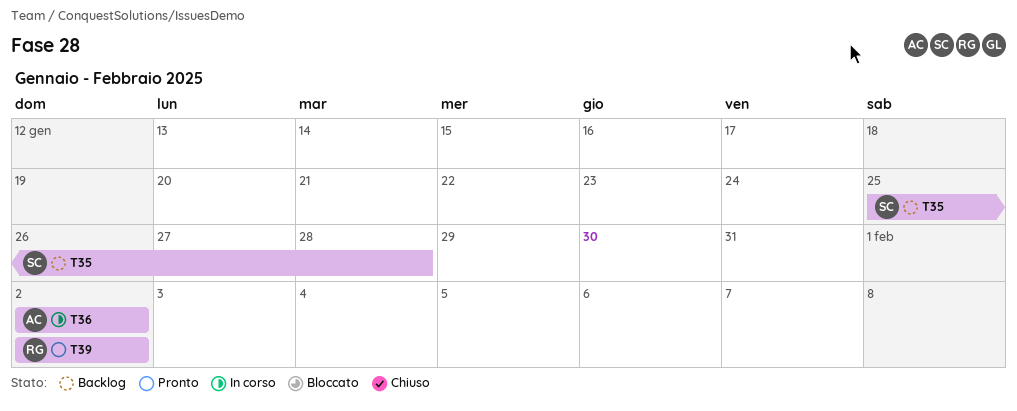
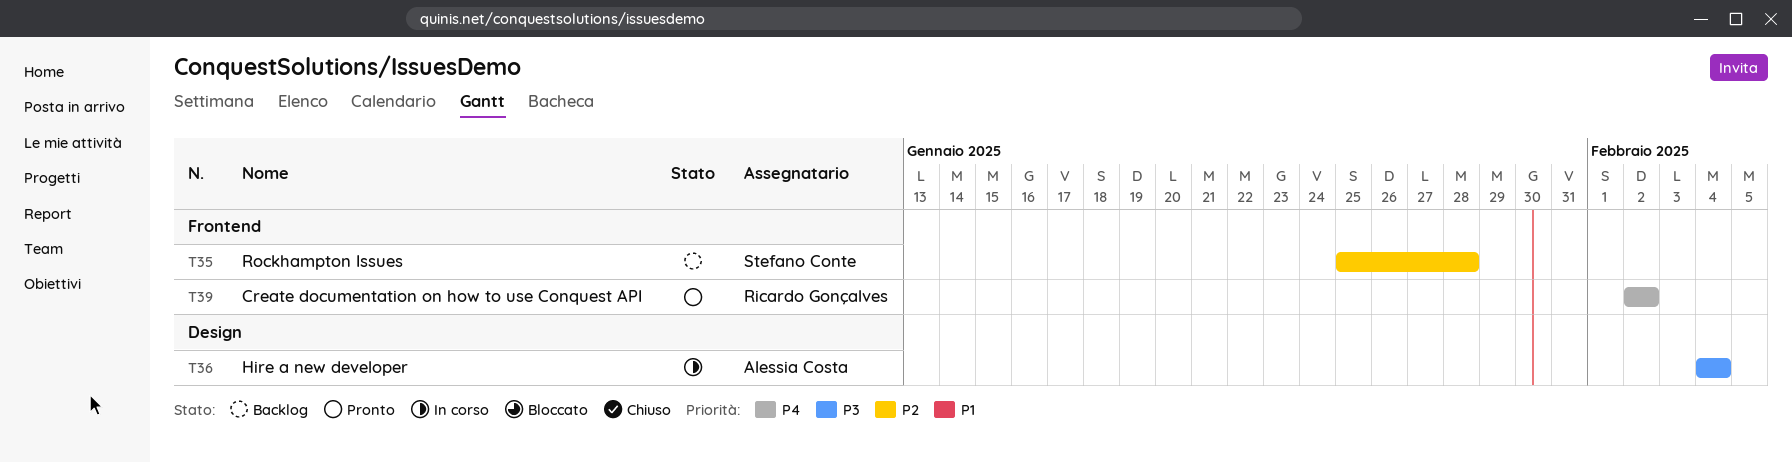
T36, start: Feb 2 -> Feb 4
T36, due: Feb 2 -> Feb 4

